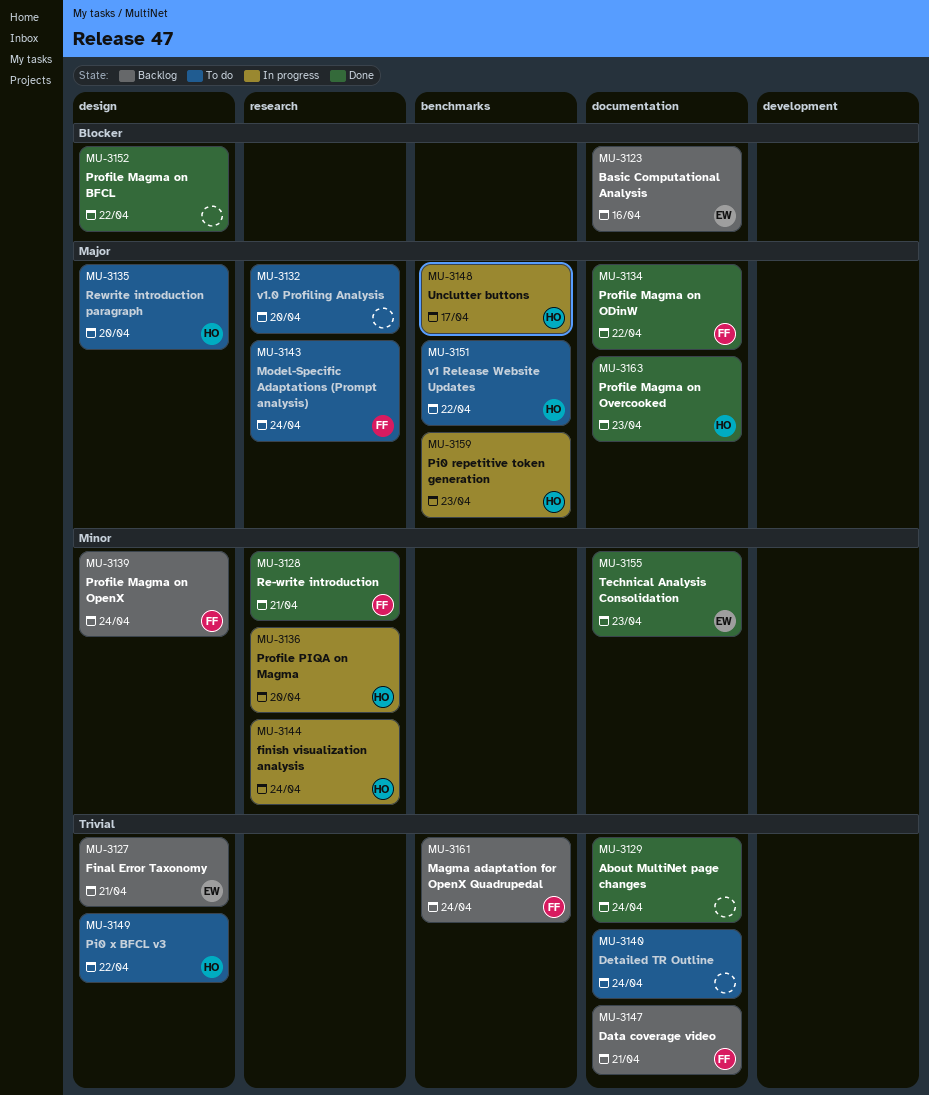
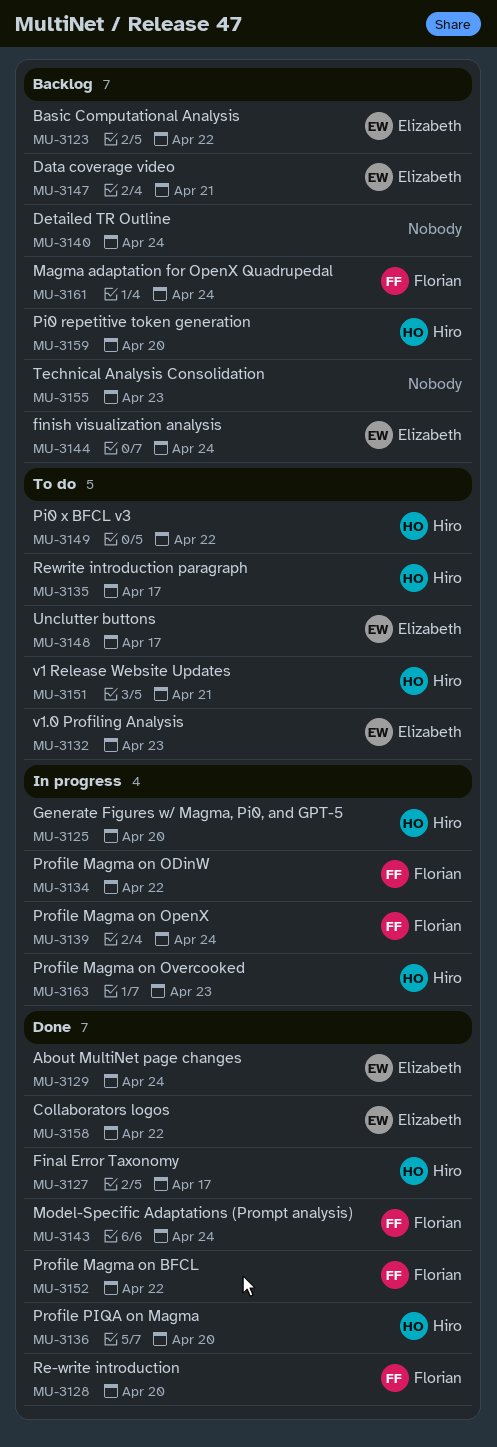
MU-3123, due: Apr 16 -> Apr 22
MU-3125: none -> present
MU-3127, status: Backlog -> Done
MU-3127, owner: Elizabeth -> Hiro
MU-3127, due: Apr 21 -> Apr 17
MU-3128, due: Apr 21 -> Apr 20
MU-3129, owner: none -> Elizabeth
MU-3132, owner: none -> Elizabeth
MU-3132, due: Apr 20 -> Apr 23
MU-3134, status: Done -> In progress
MU-3135, due: Apr 20 -> Apr 17
MU-3136, status: In progress -> Done
MU-3139, status: Backlog -> In progress
MU-3140, status: To do -> Backlog
MU-3143, status: To do -> Done
MU-3144, status: In progress -> Backlog
MU-3144, owner: Hiro -> Elizabeth
MU-3147, owner: Florian -> Elizabeth
MU-3148, status: In progress -> To do
MU-3148, owner: Hiro -> Elizabeth
MU-3151, due: Apr 22 -> Apr 21
MU-3152, owner: none -> Florian
MU-3155, status: Done -> Backlog
MU-3155, owner: Elizabeth -> none
MU-3158: none -> present
MU-3159, status: In progress -> Backlog
MU-3159, due: Apr 23 -> Apr 20
MU-3163, status: Done -> In progress

